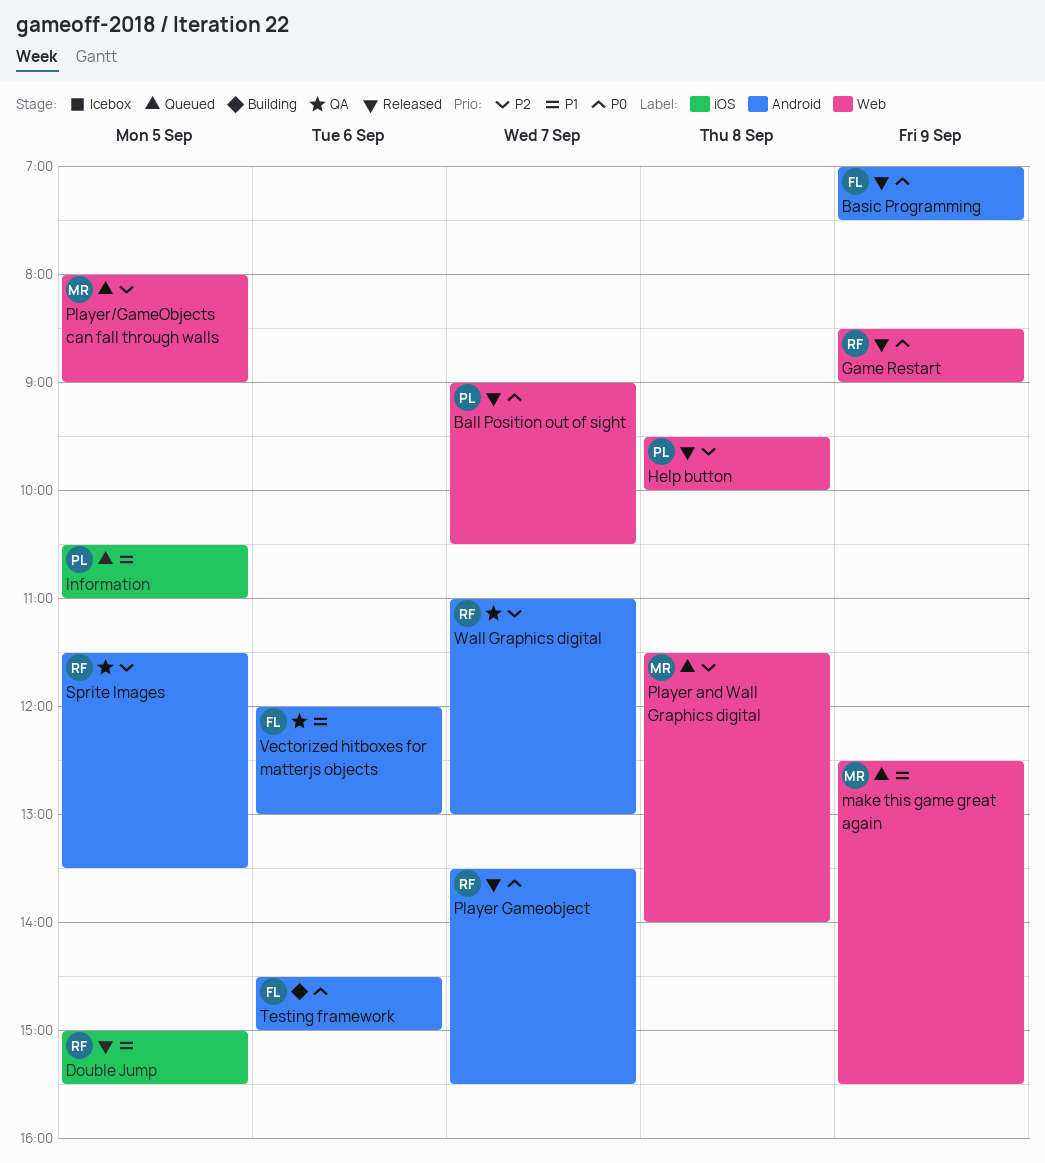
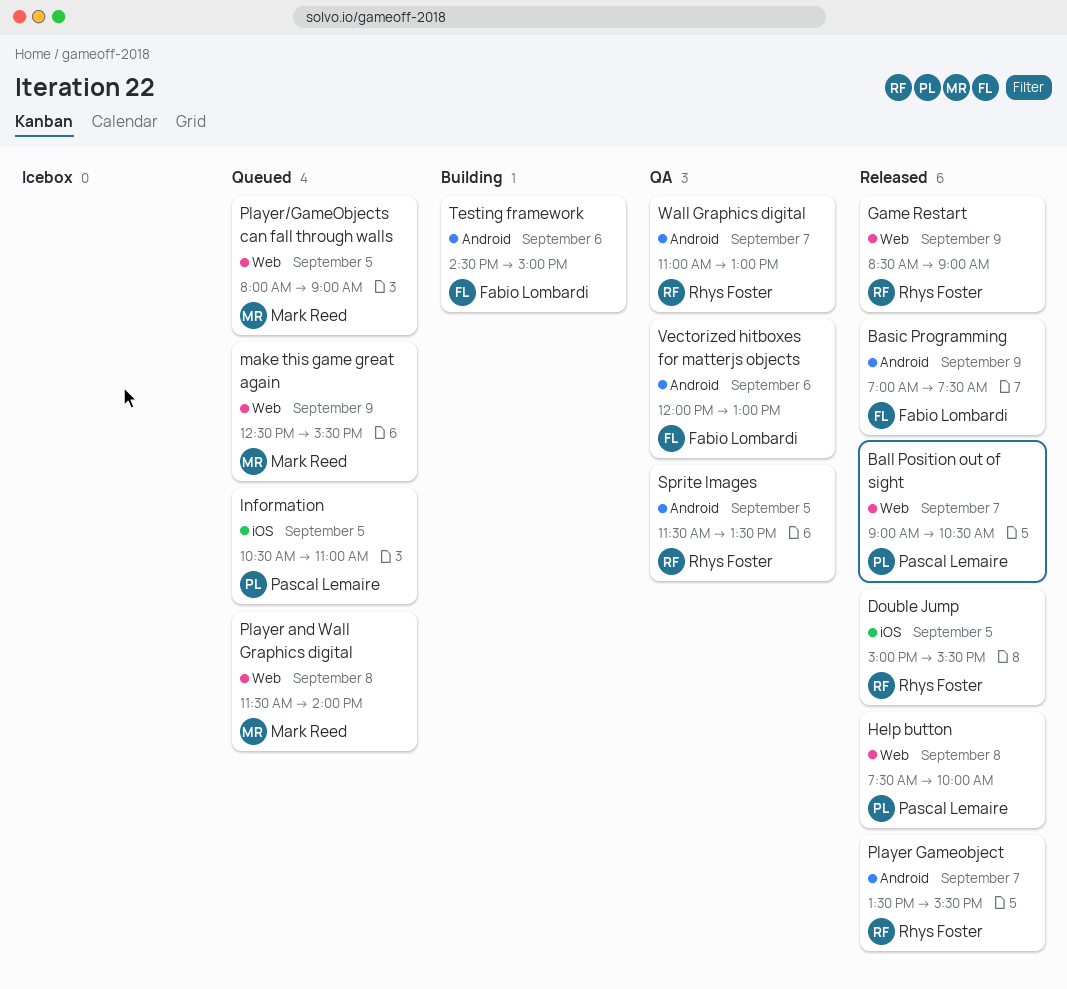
Help button, begins: 09:30 -> 07:30

